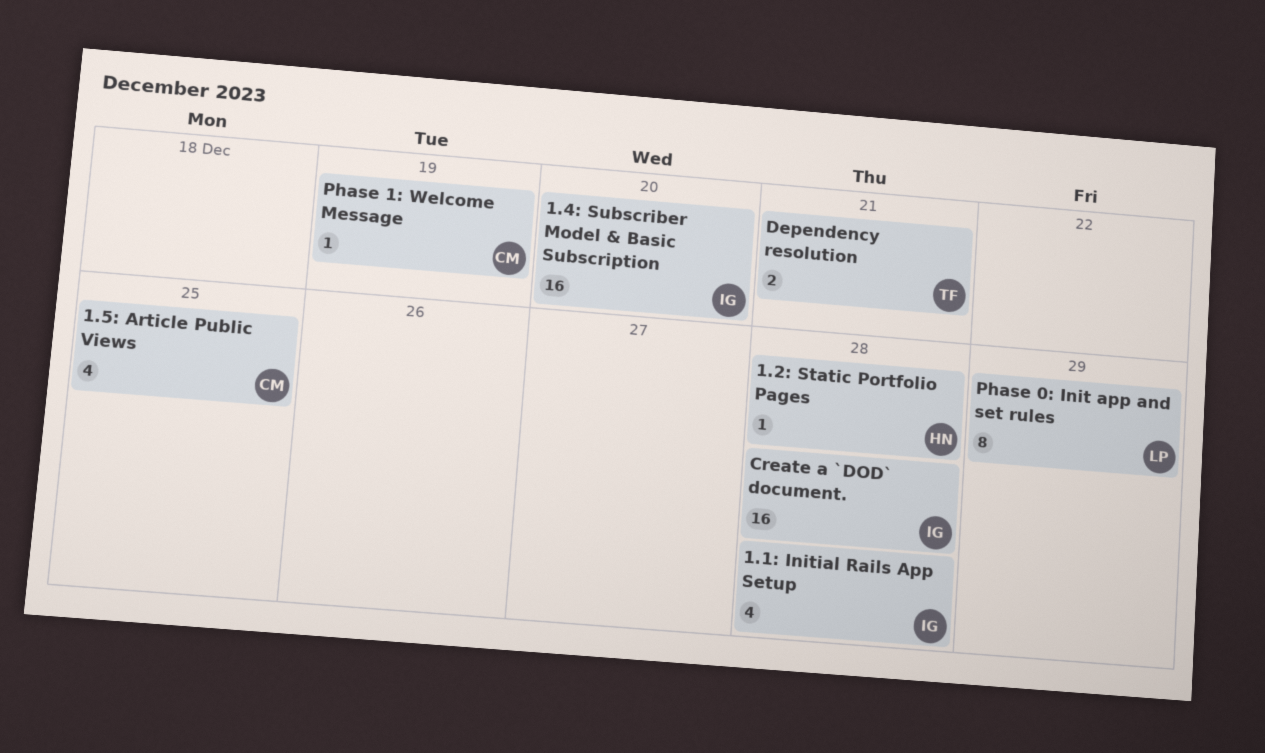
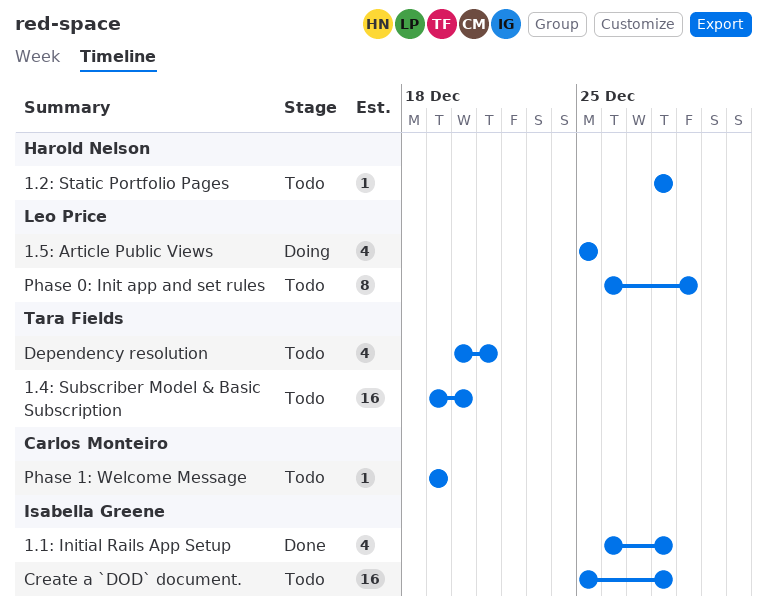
1.4: Subscriber Model & Basic Subscription, owner: Isabella Greene -> Tara Fields
1.5: Article Public Views, owner: Carlos Monteiro -> Leo Price
Dependency resolution, estimate: 2 -> 4

